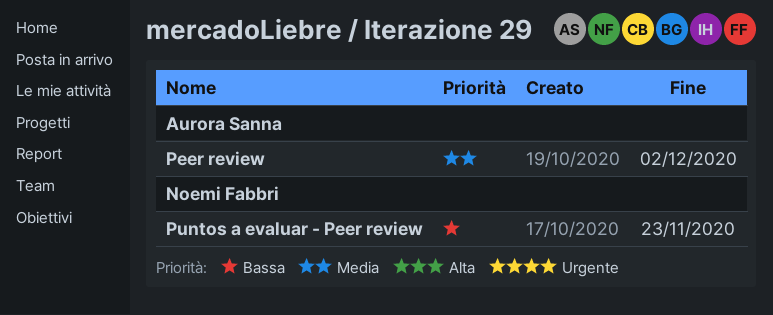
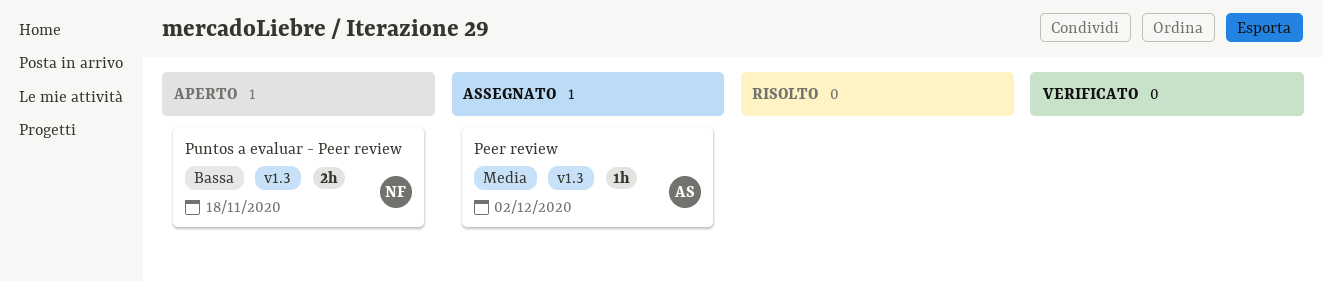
Puntos a evaluar - Peer review, due: Nov 23 -> Nov 18

